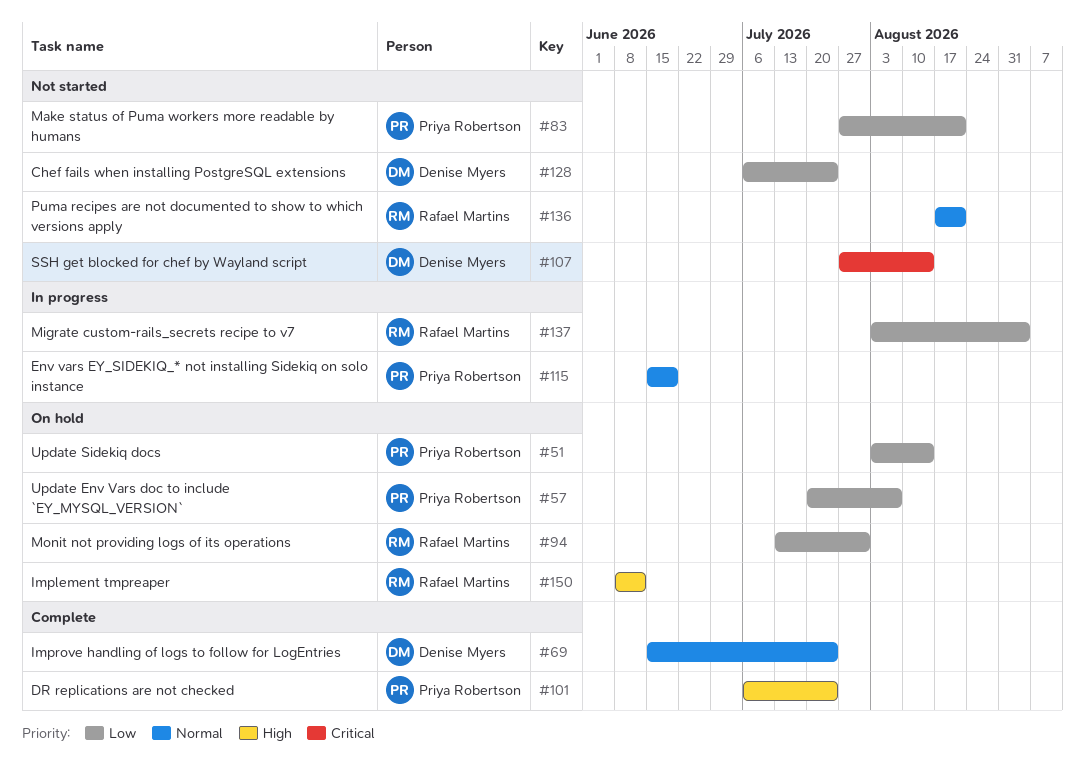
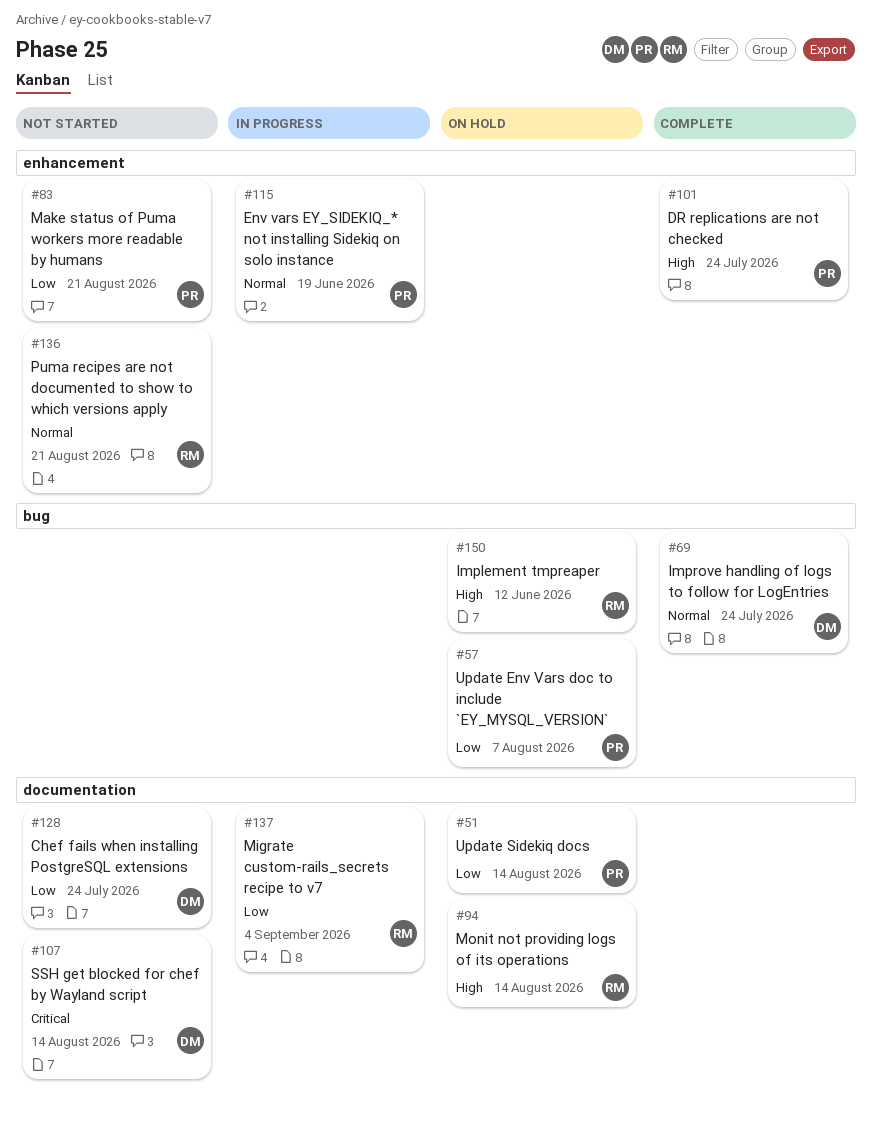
#94, priority: Low -> High
#94, due: Jul 31 -> Aug 14

